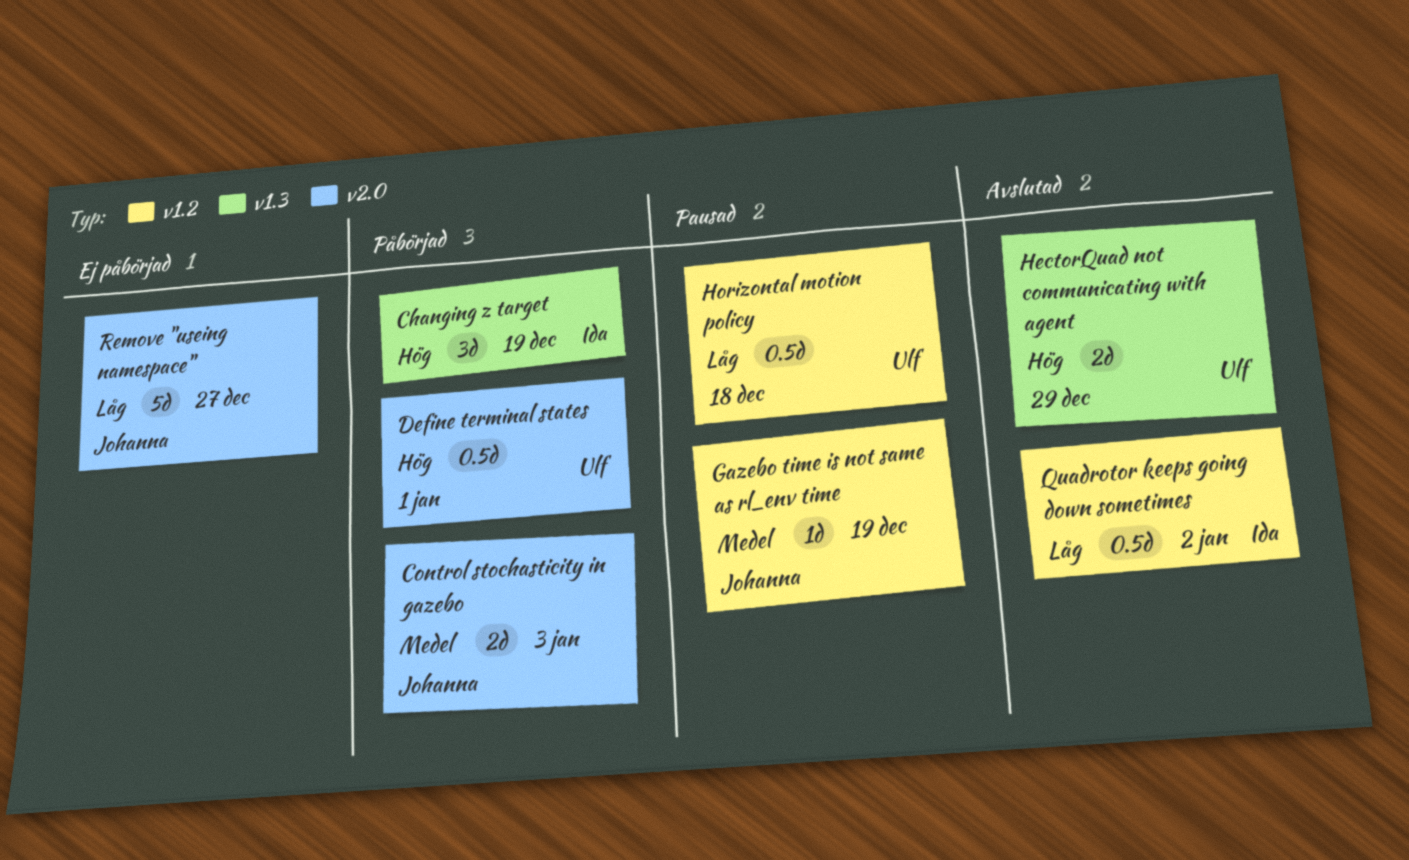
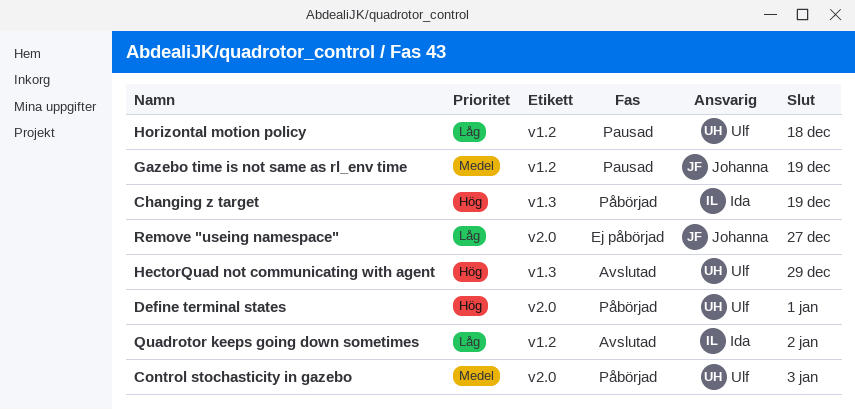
Control stochasticity in gazebo, owner: Johanna -> Ulf

